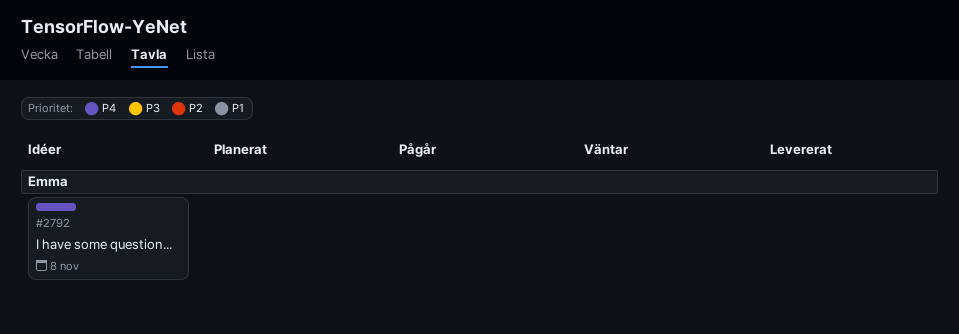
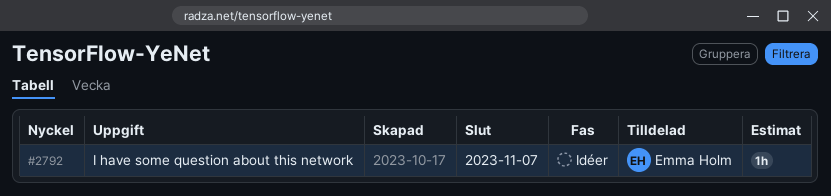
#2792, due: Nov 8 -> Nov 7

